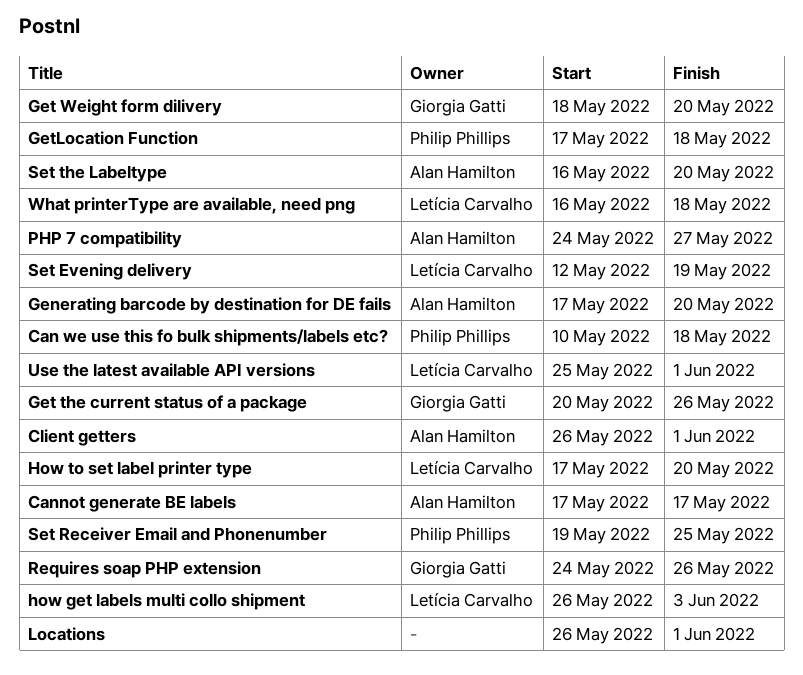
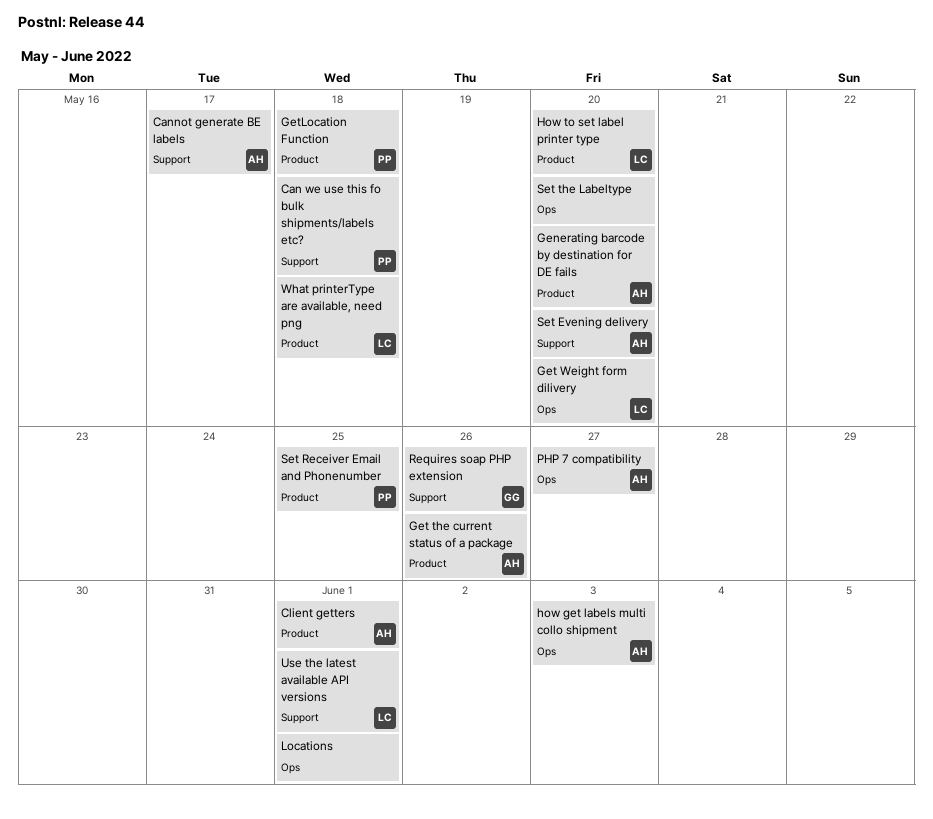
Get the current status of a package, owner: Giorgia Gatti -> Alan Hamilton
Get Weight form dilivery, owner: Giorgia Gatti -> Letícia Carvalho
how get labels multi collo shipment, owner: Letícia Carvalho -> Alan Hamilton
Set Evening delivery, owner: Letícia Carvalho -> Alan Hamilton
Set Evening delivery, due: May 19 -> May 20
Set the Labeltype, owner: Alan Hamilton -> none

